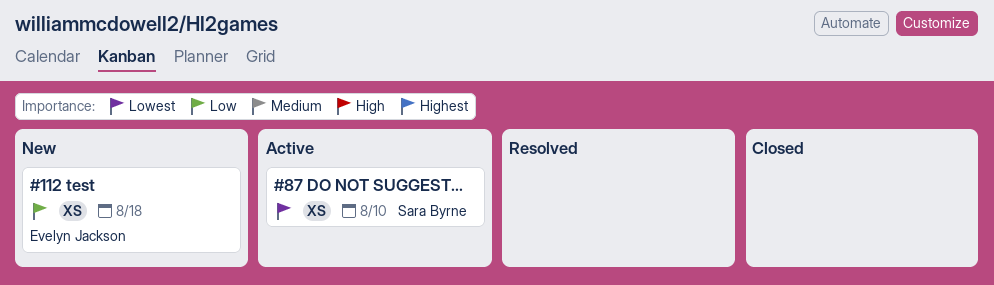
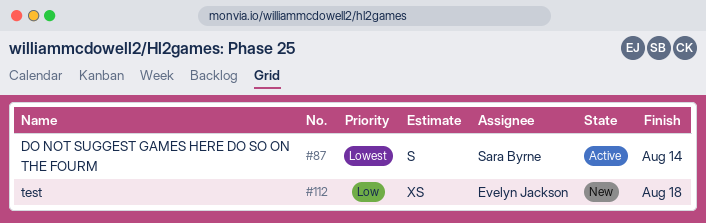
#87, estimate: XS -> S
#87, due: Aug 10 -> Aug 14

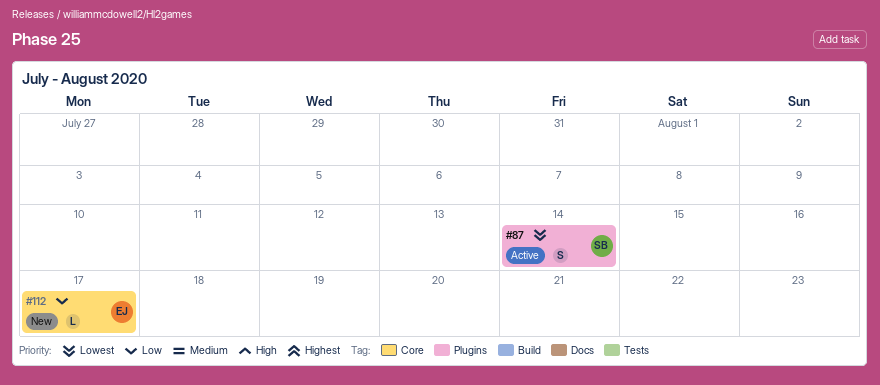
#112, estimate: XS -> L
#112, due: Aug 18 -> Aug 17

